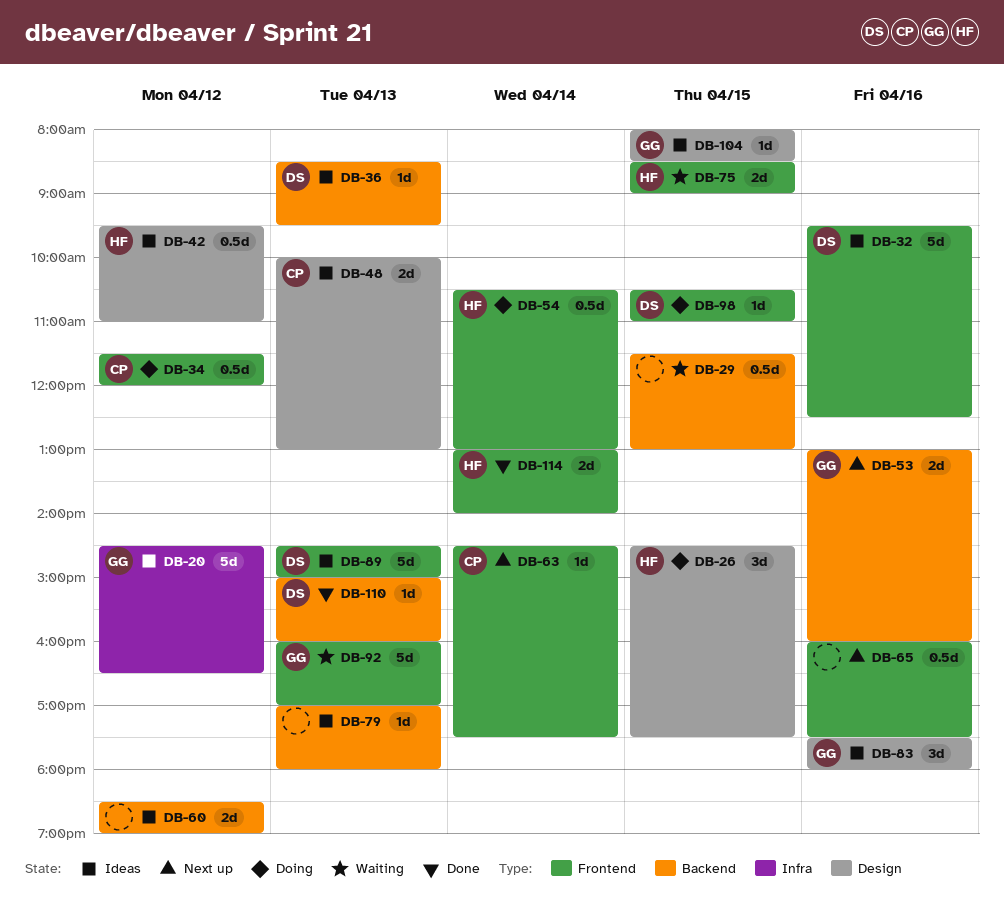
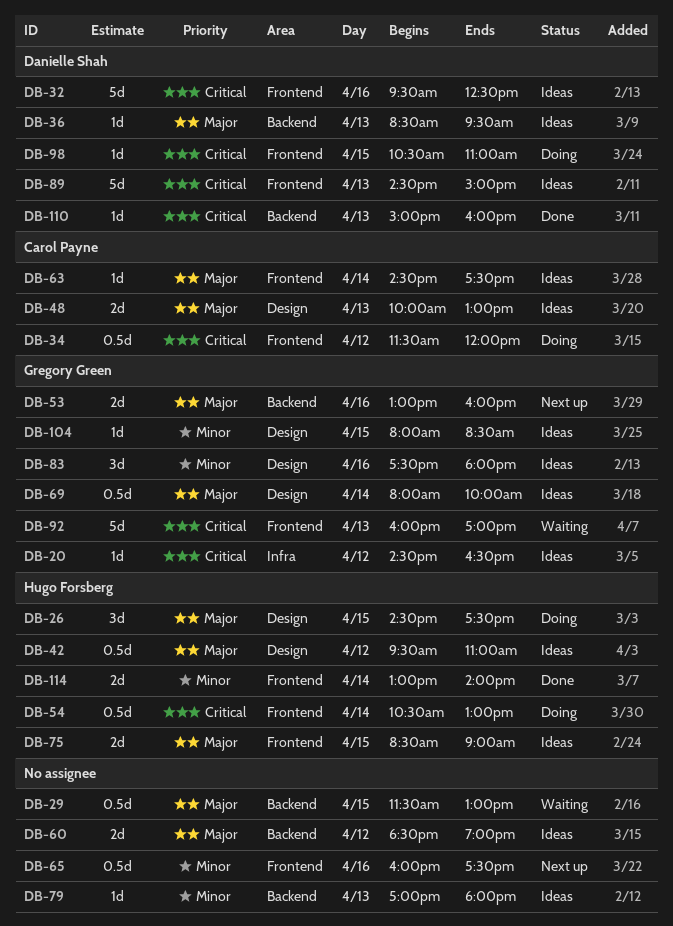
DB-20, estimate: 5d -> 1d
DB-63, status: Next up -> Ideas
DB-69: none -> present
DB-75, status: Waiting -> Ideas

